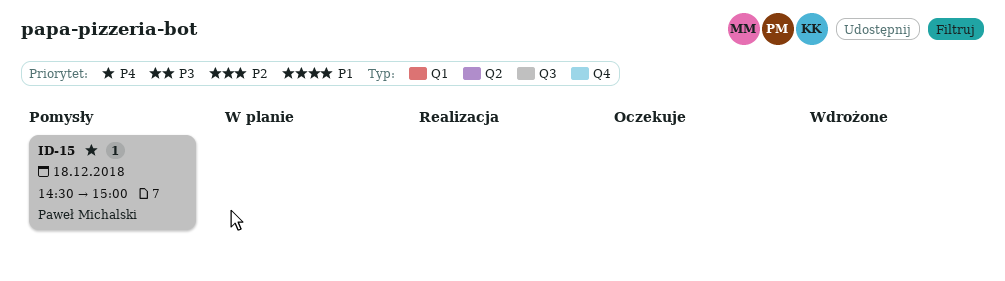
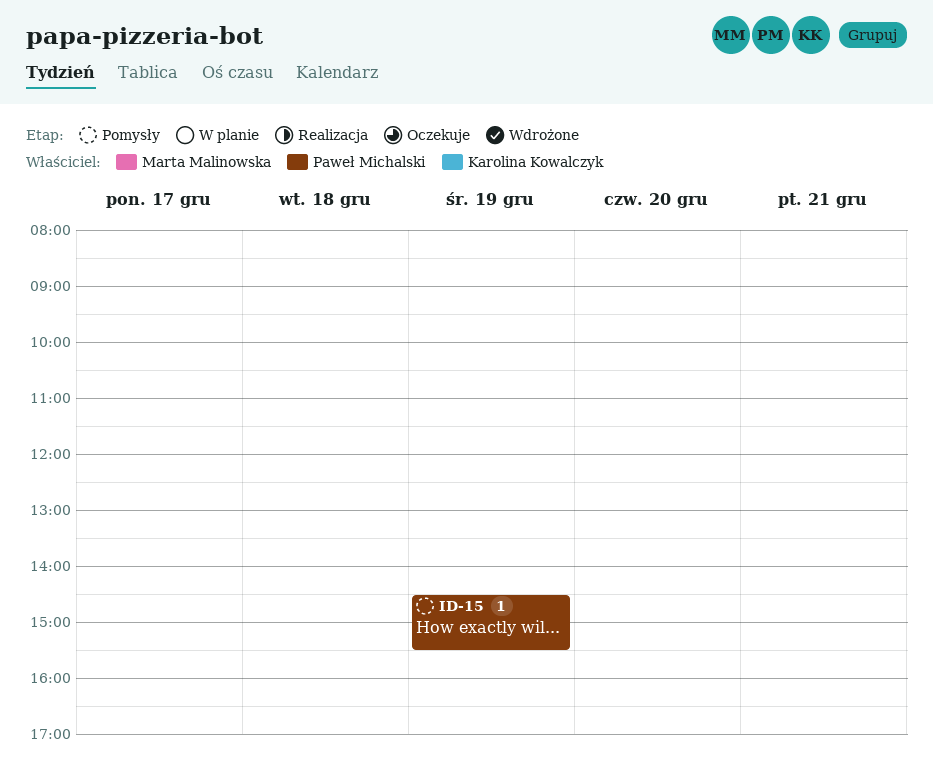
ID-15, day: Dec 18 -> Dec 19
ID-15, ends: 15:00 -> 15:30

